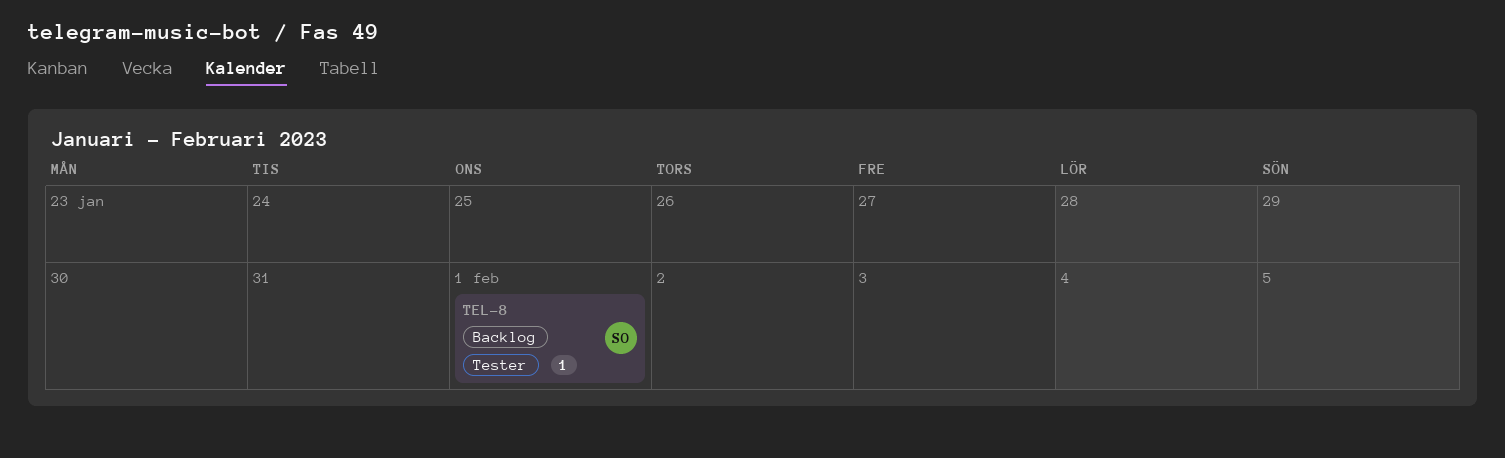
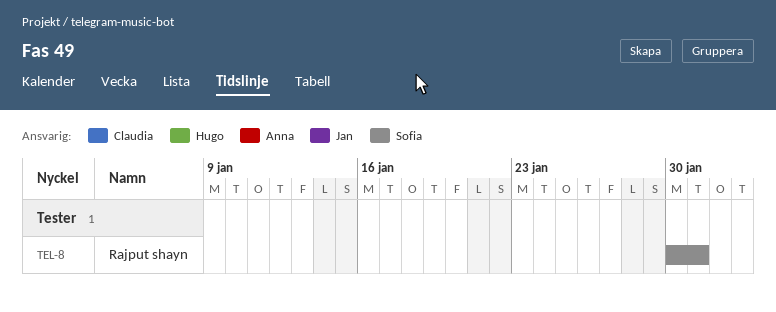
TEL-8, due: Feb 1 -> Jan 31

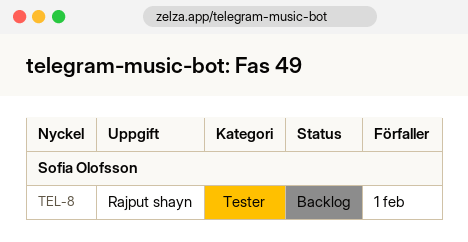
TEL-8, due: Jan 31 -> Feb 1

